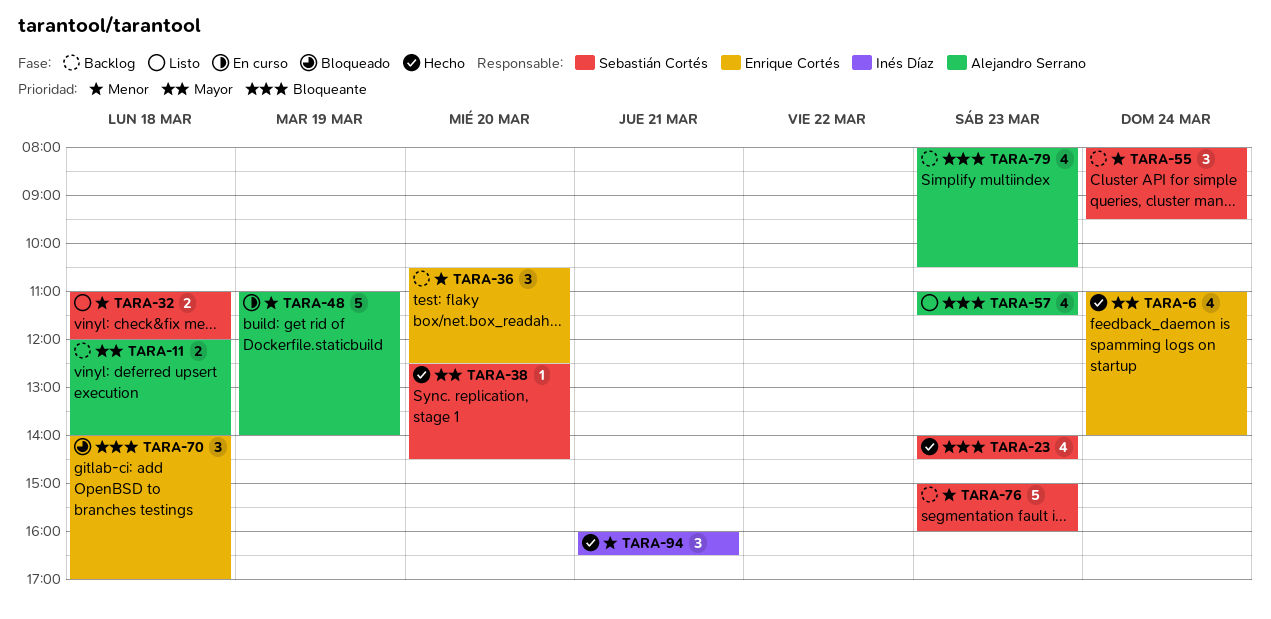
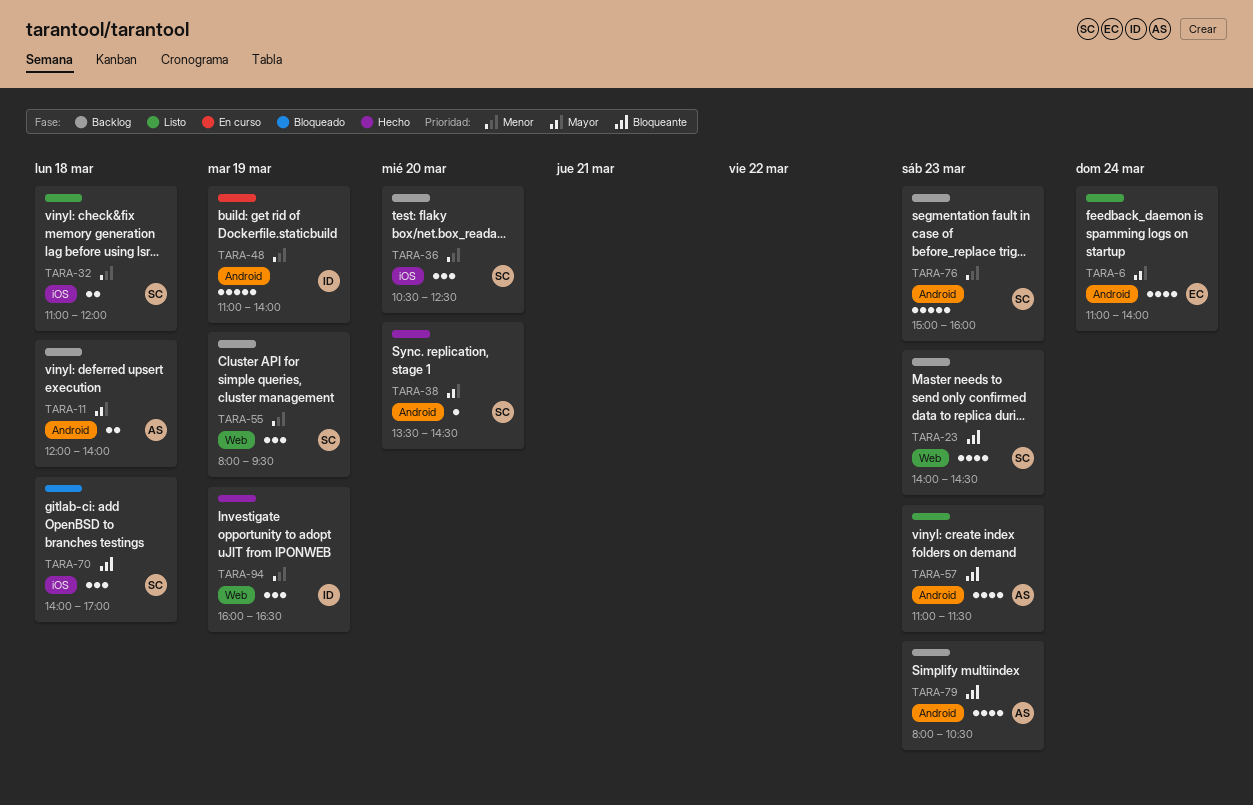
TARA-6, status: Hecho -> Listo
TARA-23, status: Hecho -> Backlog
TARA-36, owner: Enrique Cortés -> Sebastián Cortés
TARA-38, begins: 12:30 -> 13:30
TARA-48, owner: Alejandro Serrano -> Inés Díaz
TARA-55, day: Mar 24 -> Mar 19
TARA-70, owner: Enrique Cortés -> Sebastián Cortés
TARA-94, day: Mar 21 -> Mar 19

